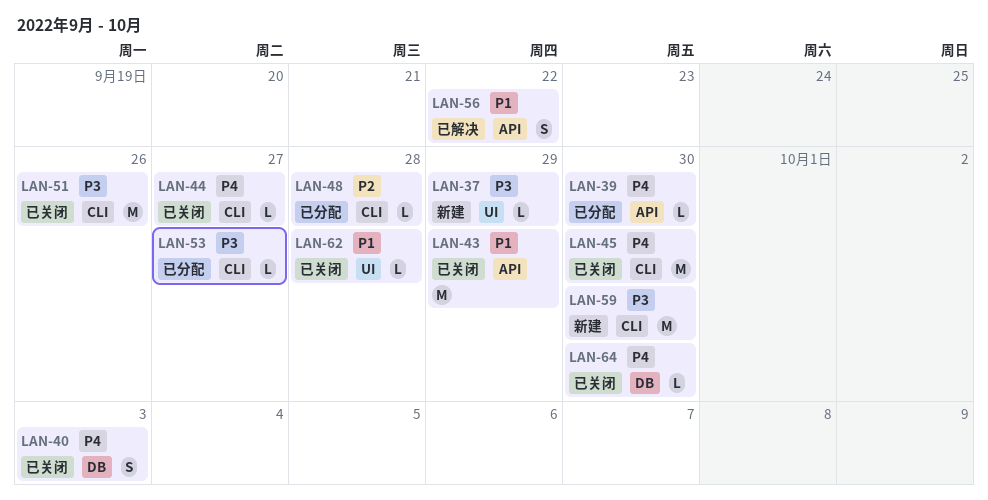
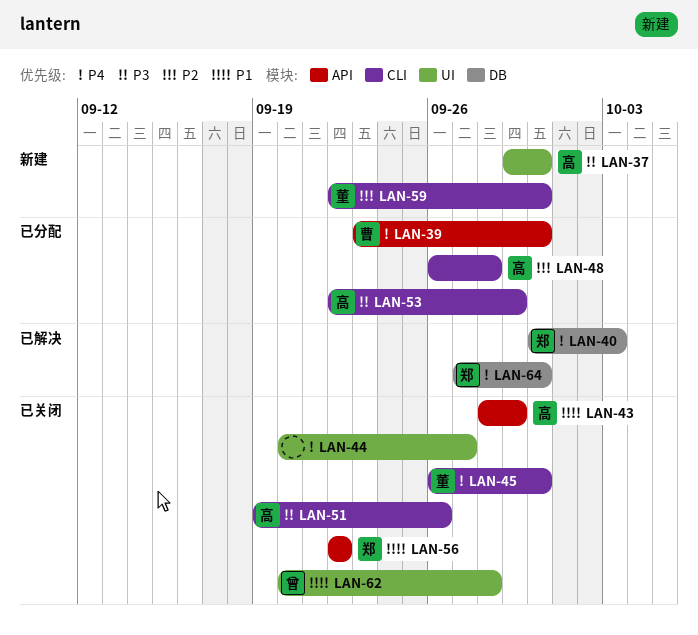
LAN-37, due: Sep 29 -> Sep 30
LAN-40, status: 已关闭 -> 已解决
LAN-44, label: CLI -> UI
LAN-53, due: Sep 27 -> Sep 29
LAN-56, status: 已解决 -> 已关闭
LAN-59, priority: P3 -> P2
LAN-64, status: 已关闭 -> 已解决

